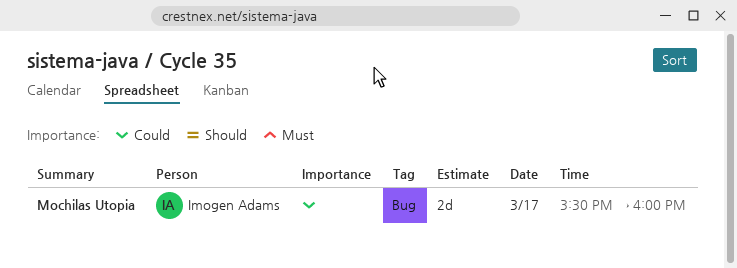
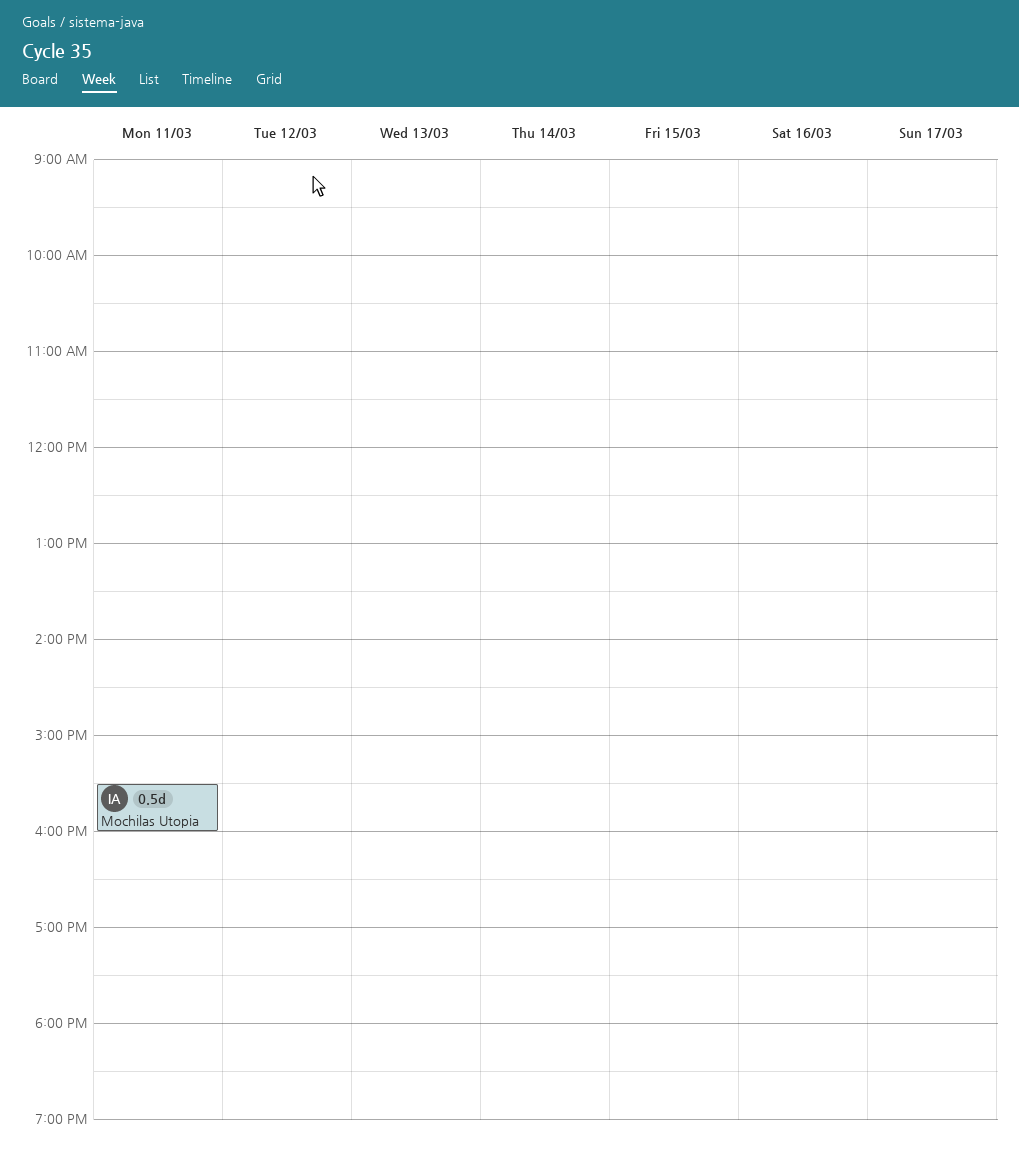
Mochilas Utopia, estimate: 2d -> 0.5d
Mochilas Utopia, day: Mar 17 -> Mar 11

